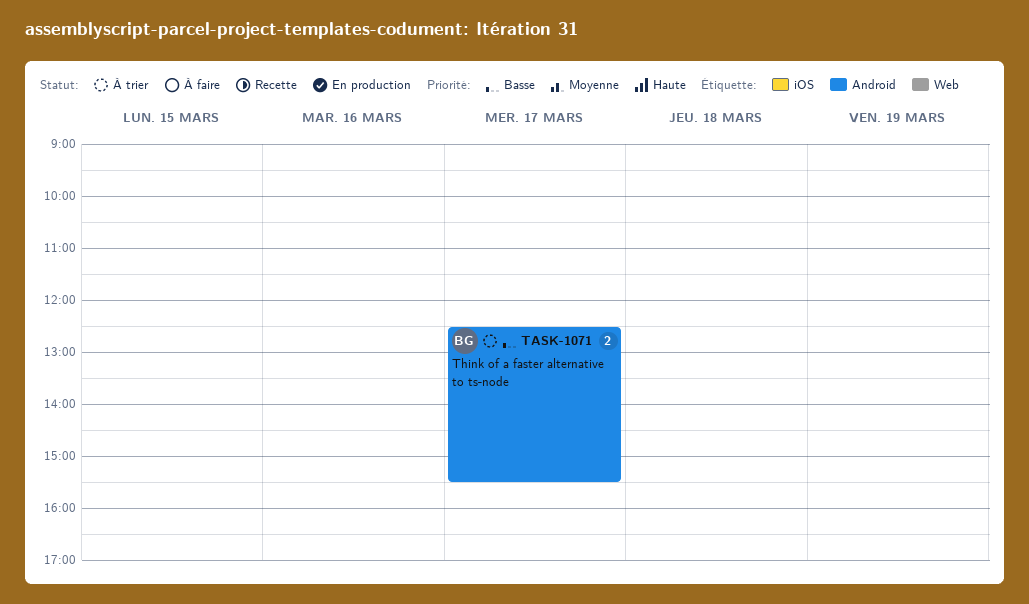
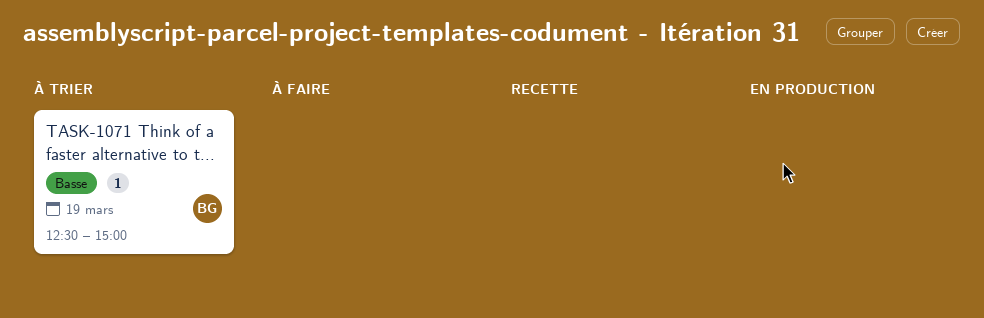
TASK-1071, estimate: 2 -> 1
TASK-1071, day: Mar 17 -> Mar 19
TASK-1071, ends: 15:30 -> 15:00

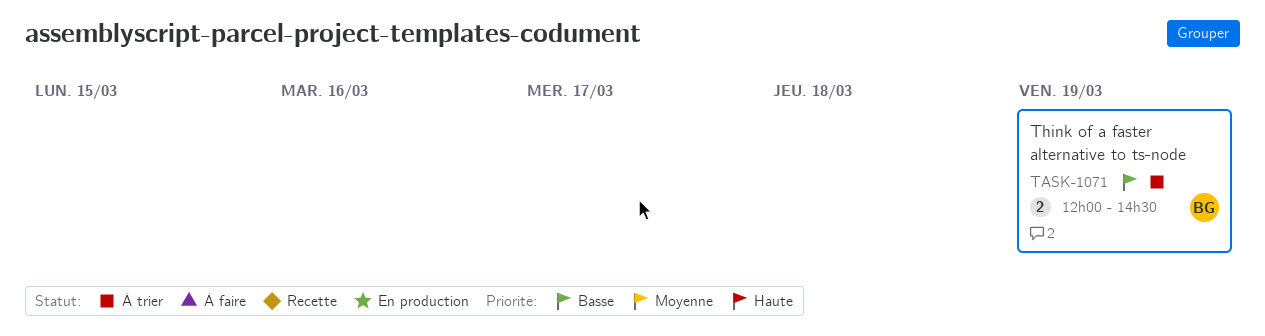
TASK-1071, estimate: 1 -> 2
TASK-1071, begins: 12:30 -> 12:00
TASK-1071, ends: 15:00 -> 14:30

